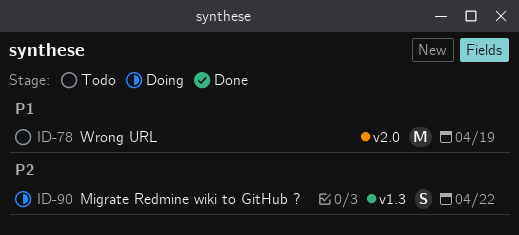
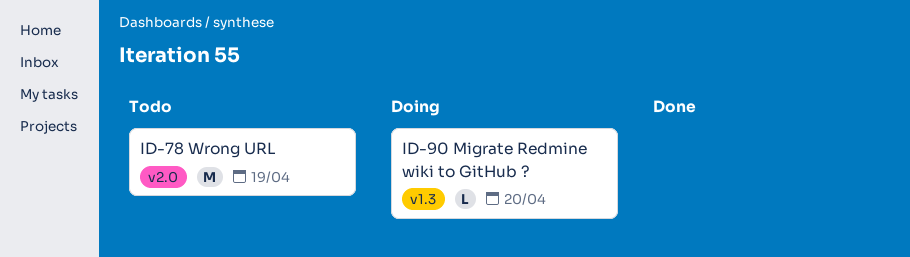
ID-90, estimate: S -> L
ID-90, due: Apr 22 -> Apr 20

